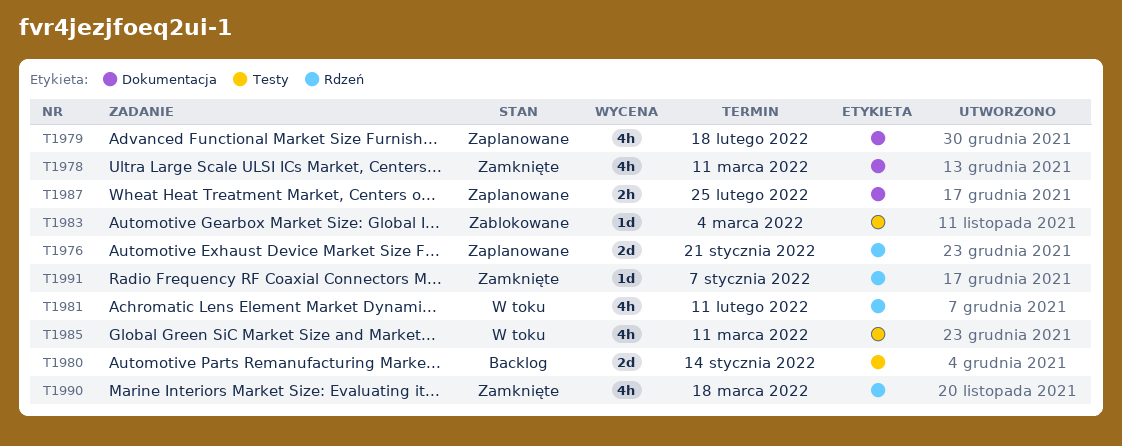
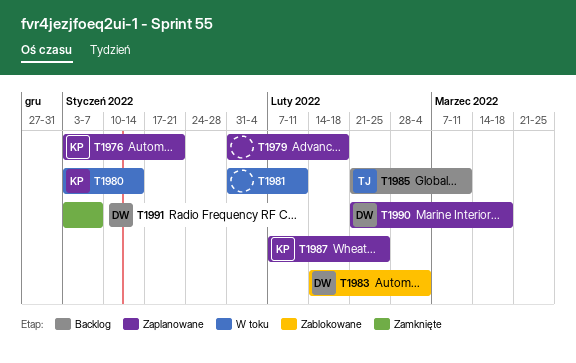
T1978: present -> none
T1980, status: Backlog -> W toku
T1985, status: W toku -> Backlog
T1990, status: Zamknięte -> Zaplanowane

